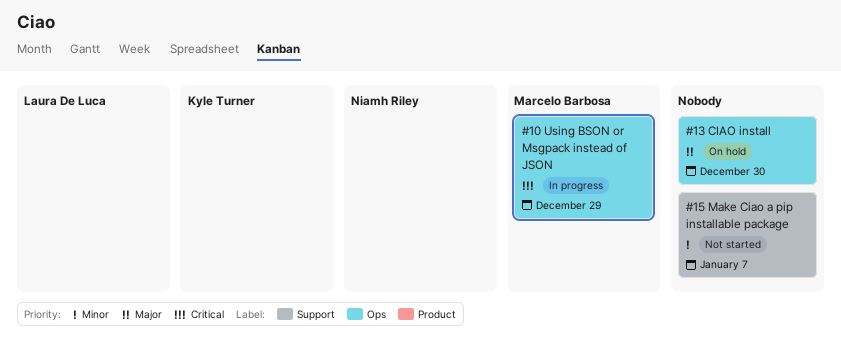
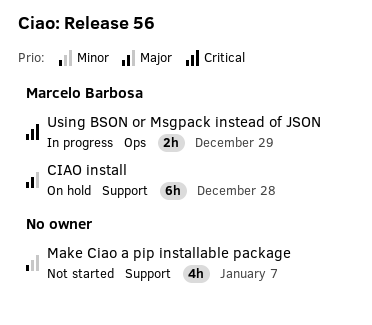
CIAO install, owner: none -> Marcelo Barbosa
CIAO install, label: Ops -> Support
CIAO install, due: Dec 30 -> Dec 28

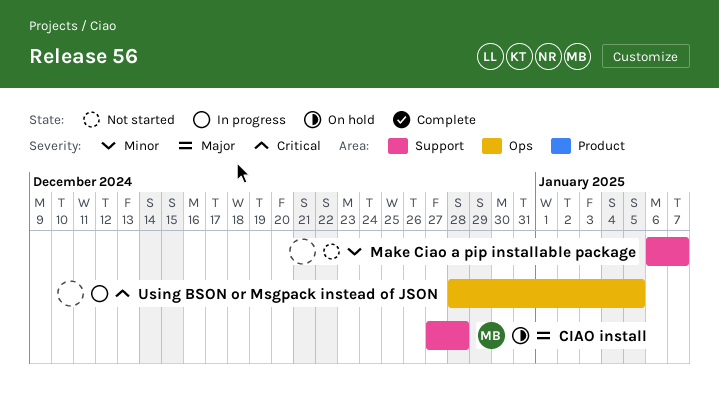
Using BSON or Msgpack instead of JSON, owner: Marcelo Barbosa -> none
Using BSON or Msgpack instead of JSON, due: Dec 29 -> Jan 5

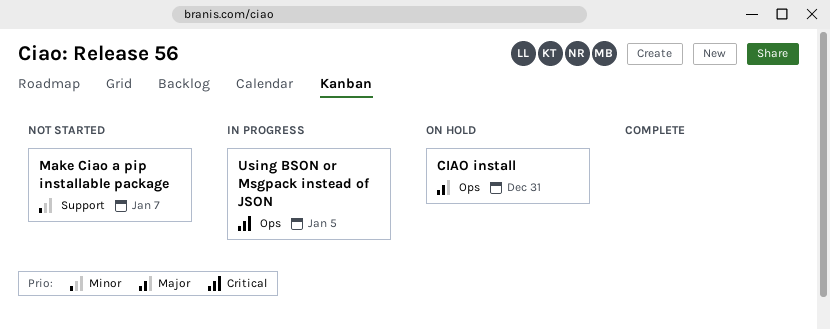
CIAO install, label: Support -> Ops
CIAO install, due: Dec 28 -> Dec 31

